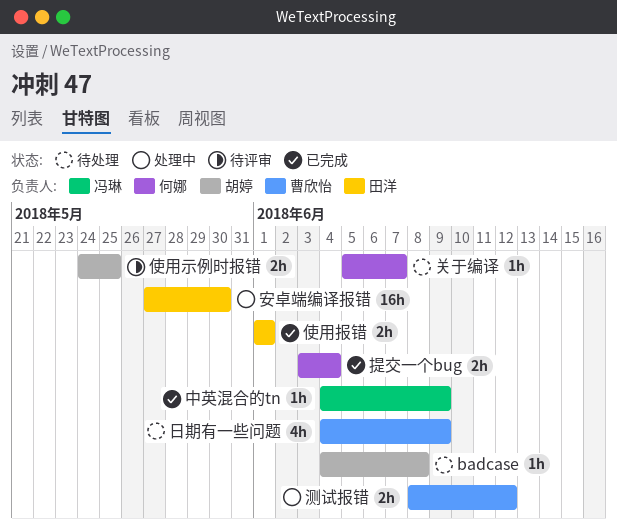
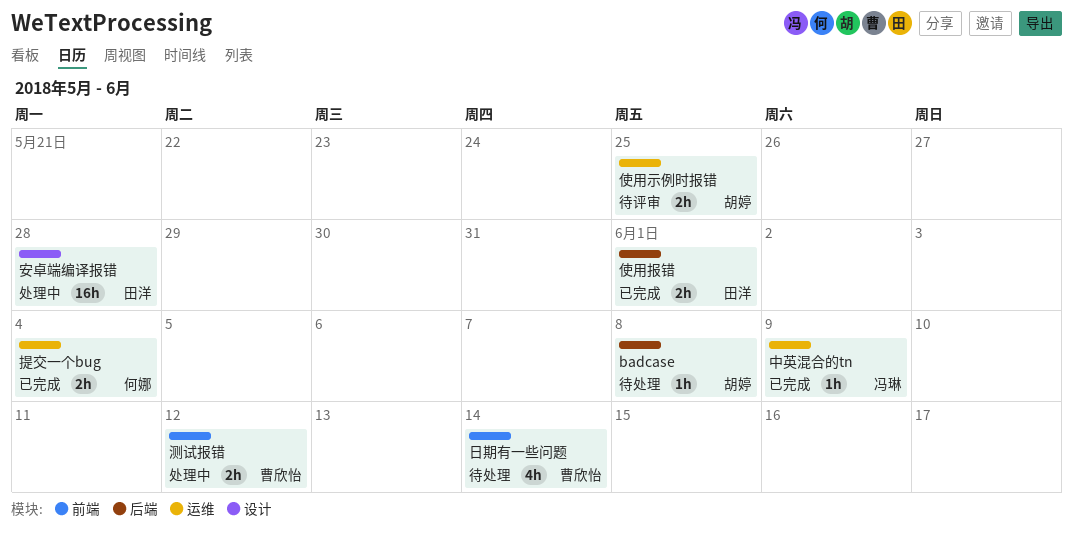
关于编译: present -> none
安卓端编译报错, due: May 30 -> May 28
日期有一些问题, due: Jun 9 -> Jun 14

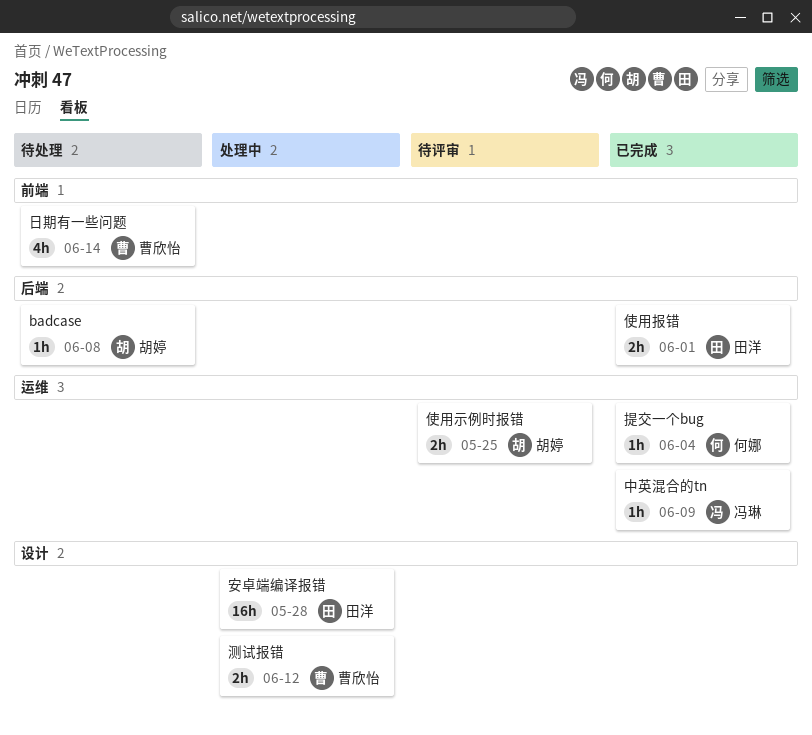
提交一个bug, estimate: 2h -> 1h
测试报错, label: 前端 -> 设计

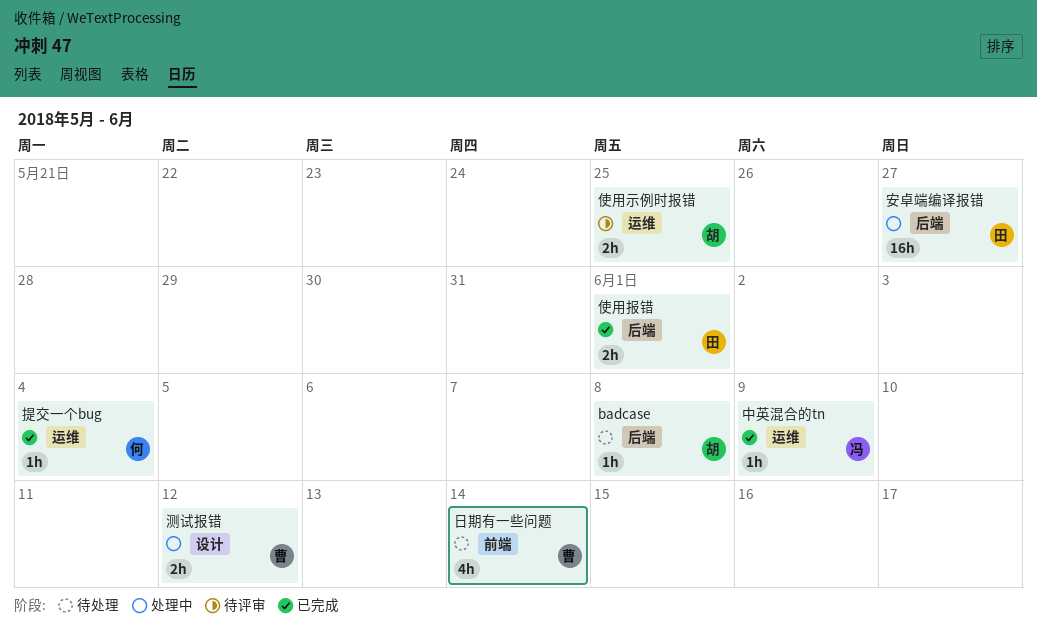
安卓端编译报错, label: 设计 -> 后端
安卓端编译报错, due: May 28 -> May 27

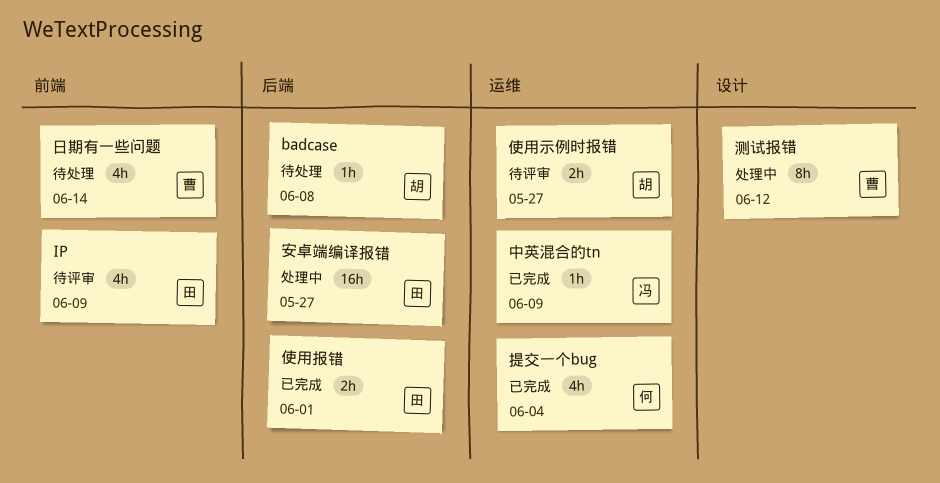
IP: none -> present
使用示例时报错, due: May 25 -> May 27
提交一个bug, estimate: 1h -> 4h
测试报错, estimate: 2h -> 8h

